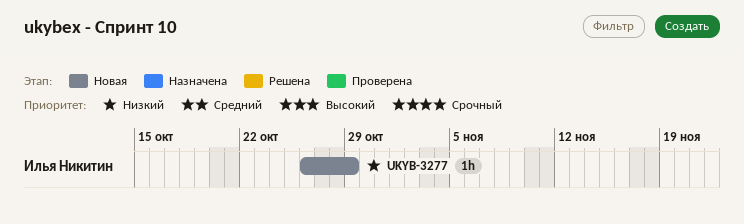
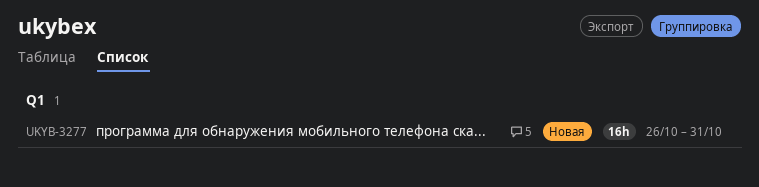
UKYB-3277, estimate: 1h -> 16h
UKYB-3277, due: Oct 29 -> Oct 31

